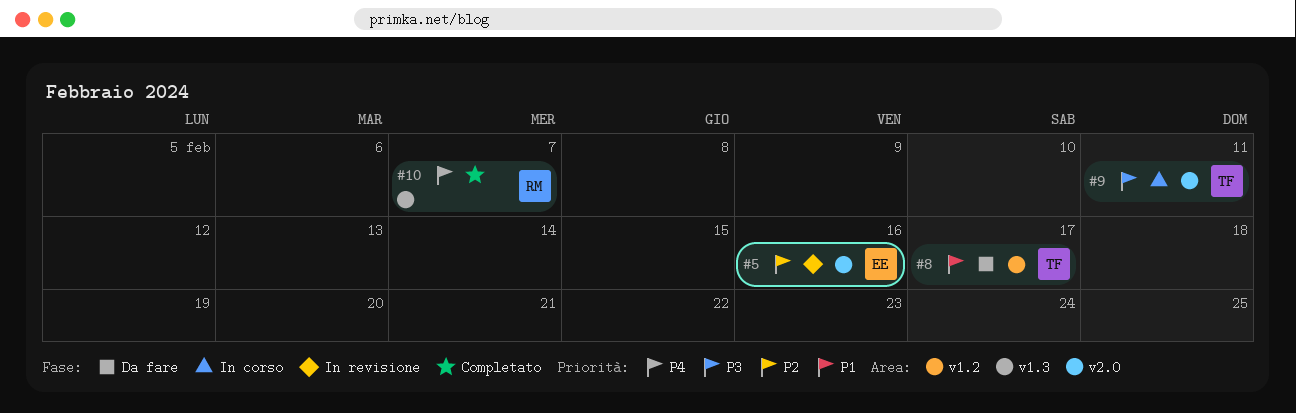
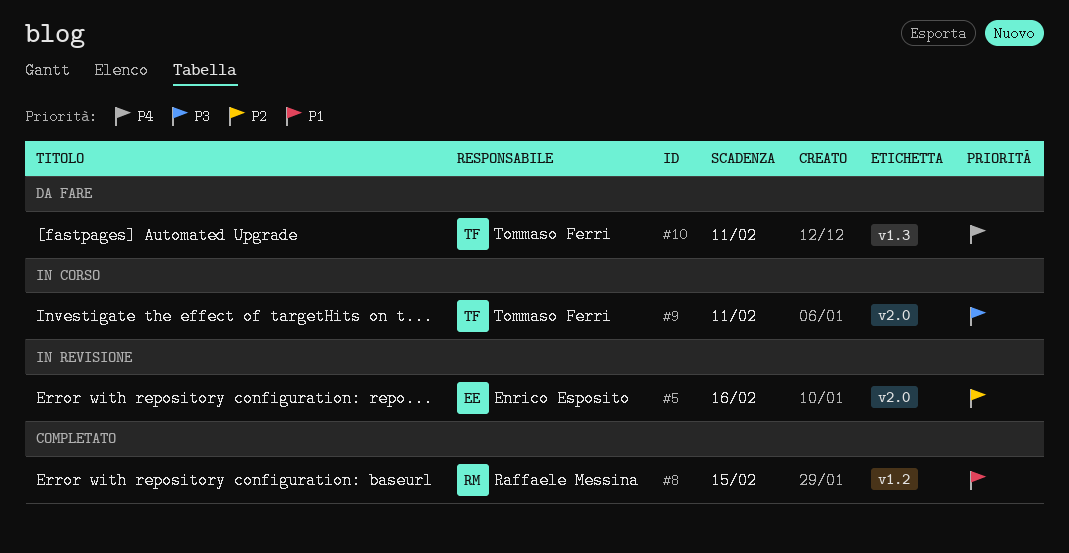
#8, status: Da fare -> Completato
#8, owner: Tommaso Ferri -> Raffaele Messina
#8, due: Feb 17 -> Feb 15
#10, status: Completato -> Da fare
#10, owner: Raffaele Messina -> Tommaso Ferri
#10, due: Feb 7 -> Feb 11

